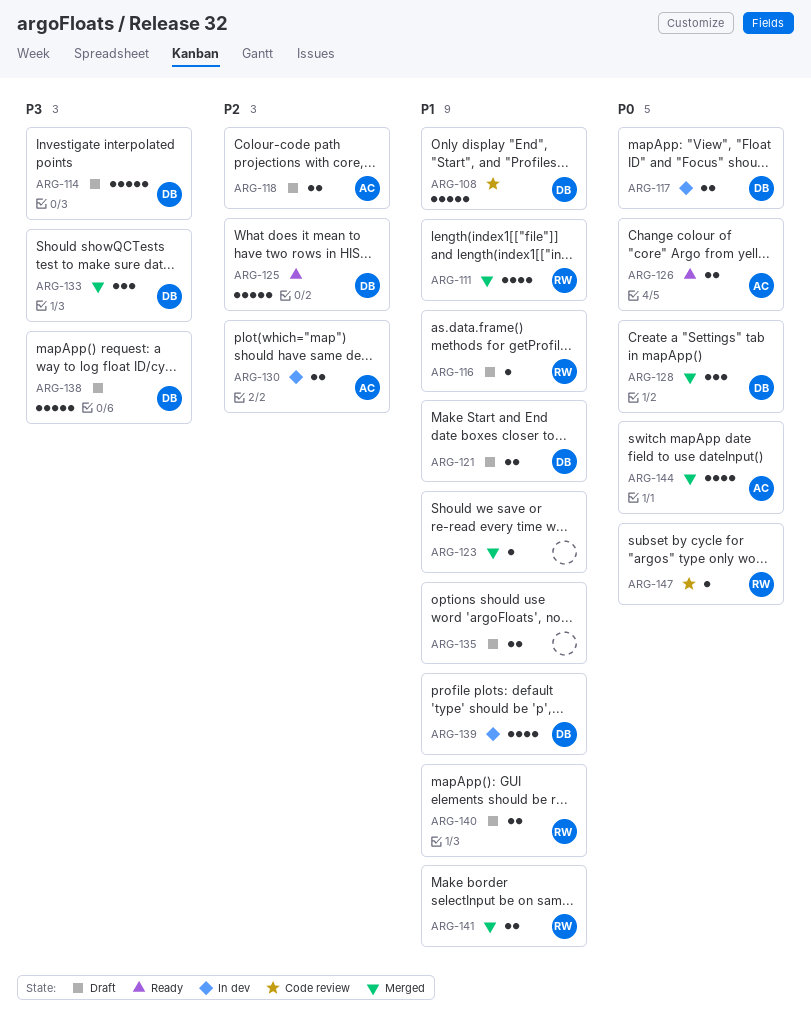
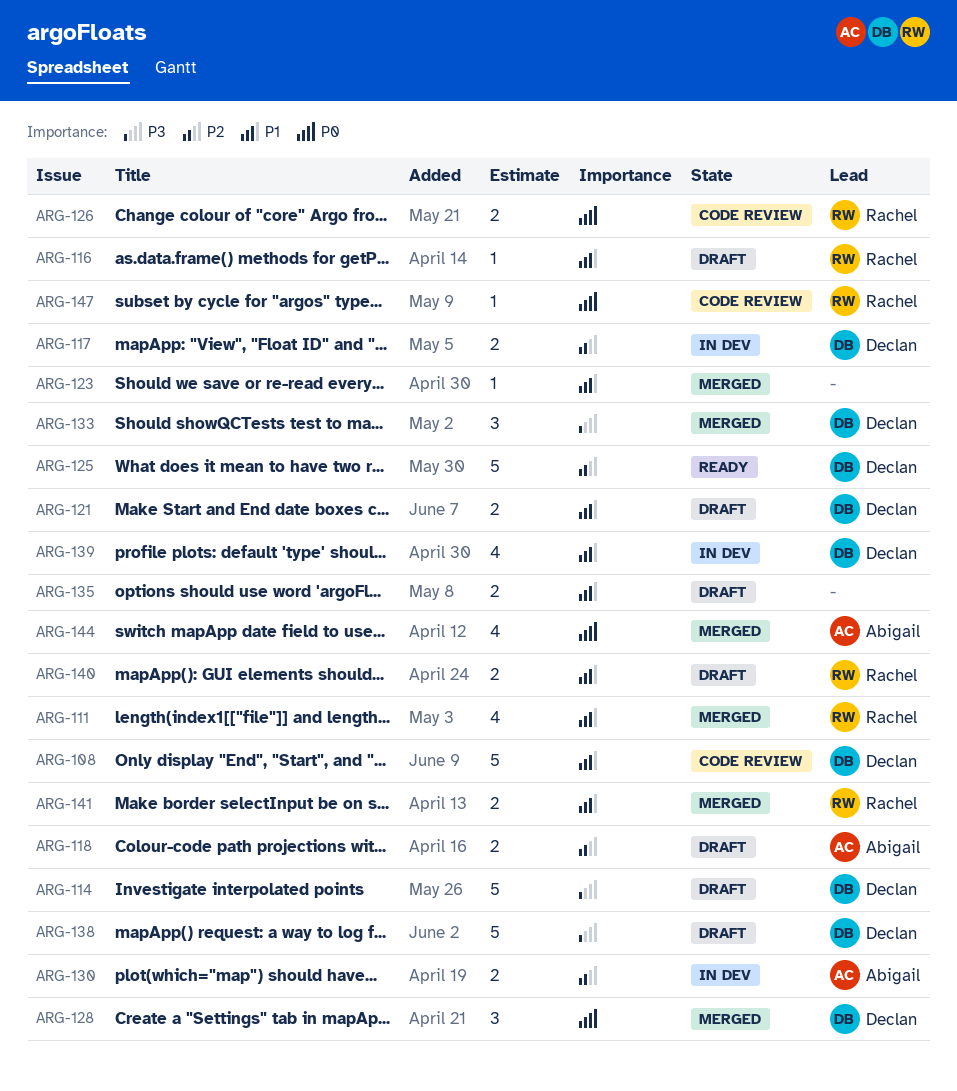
ARG-117, priority: P0 -> P2
ARG-126, status: Ready -> Code review
ARG-126, owner: Abigail -> Rachel

